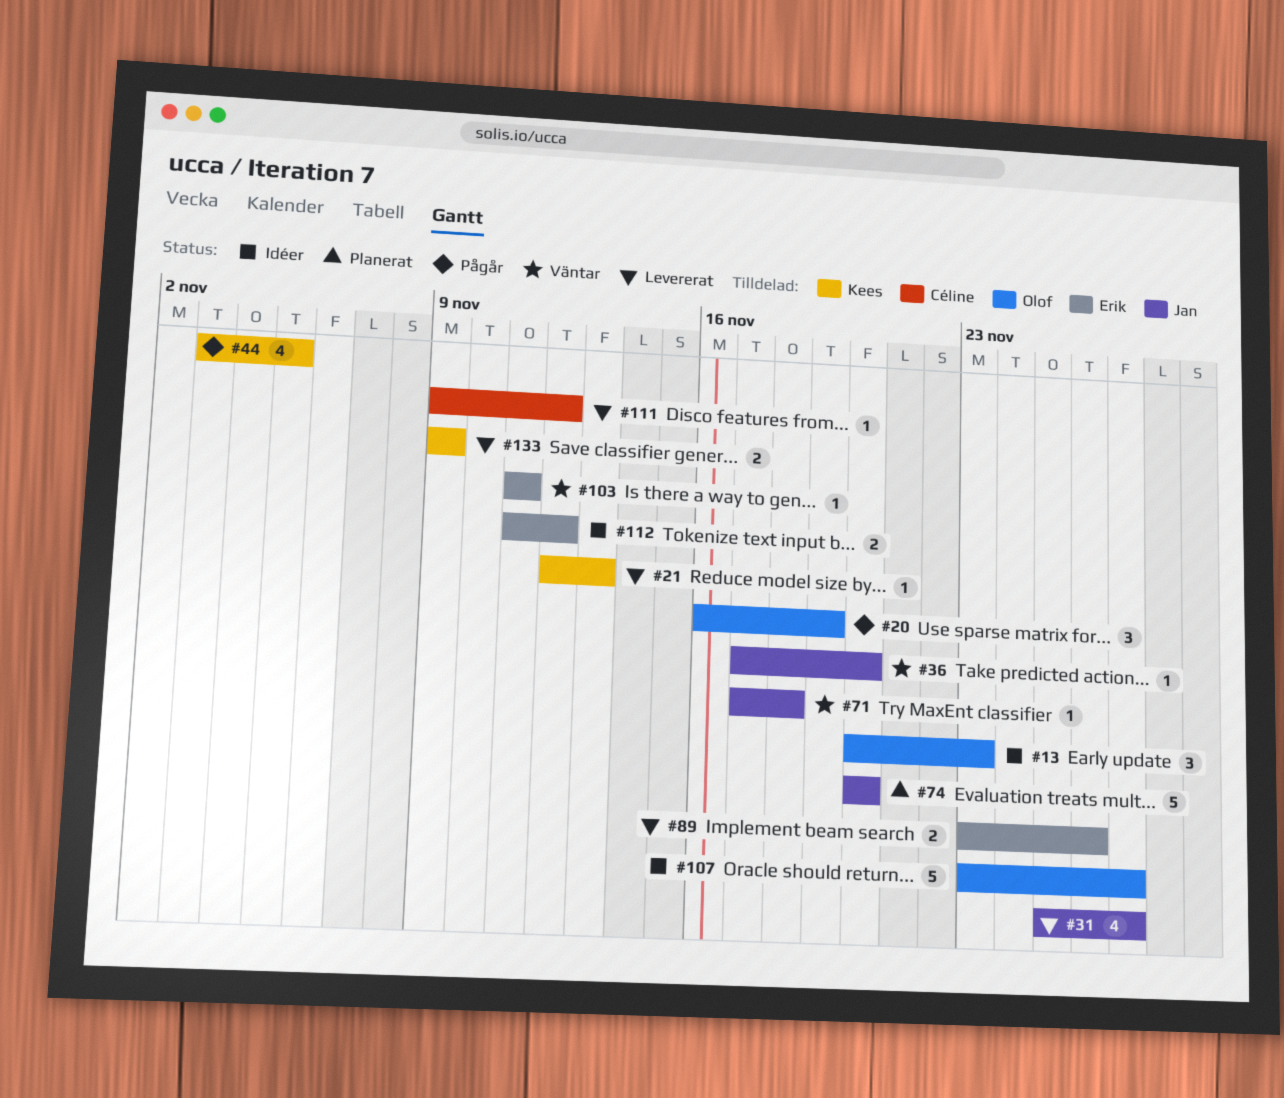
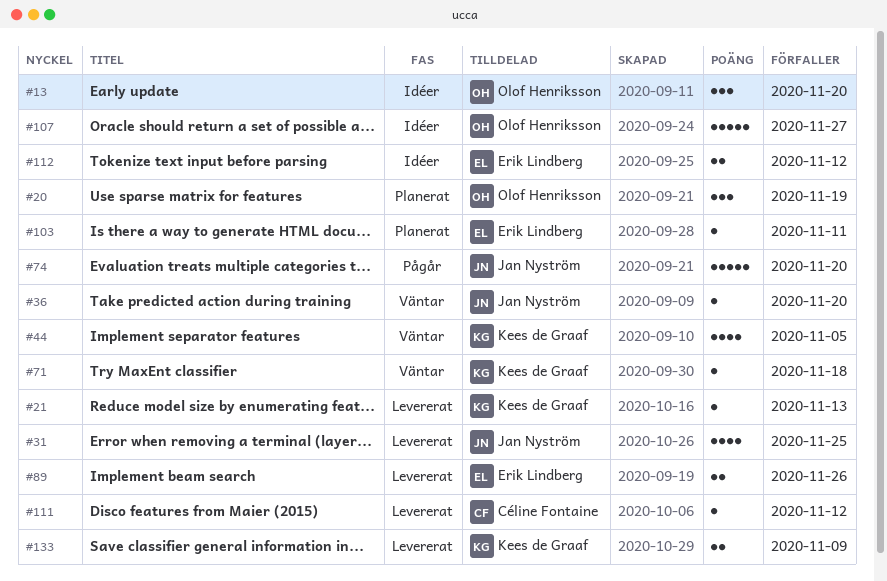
#13, due: Nov 23 -> Nov 20
#20, status: Pågår -> Planerat
#31, due: Nov 27 -> Nov 25
#44, status: Pågår -> Väntar
#71, owner: Jan Nyström -> Kees de Graaf
#74, status: Planerat -> Pågår
#103, status: Väntar -> Planerat

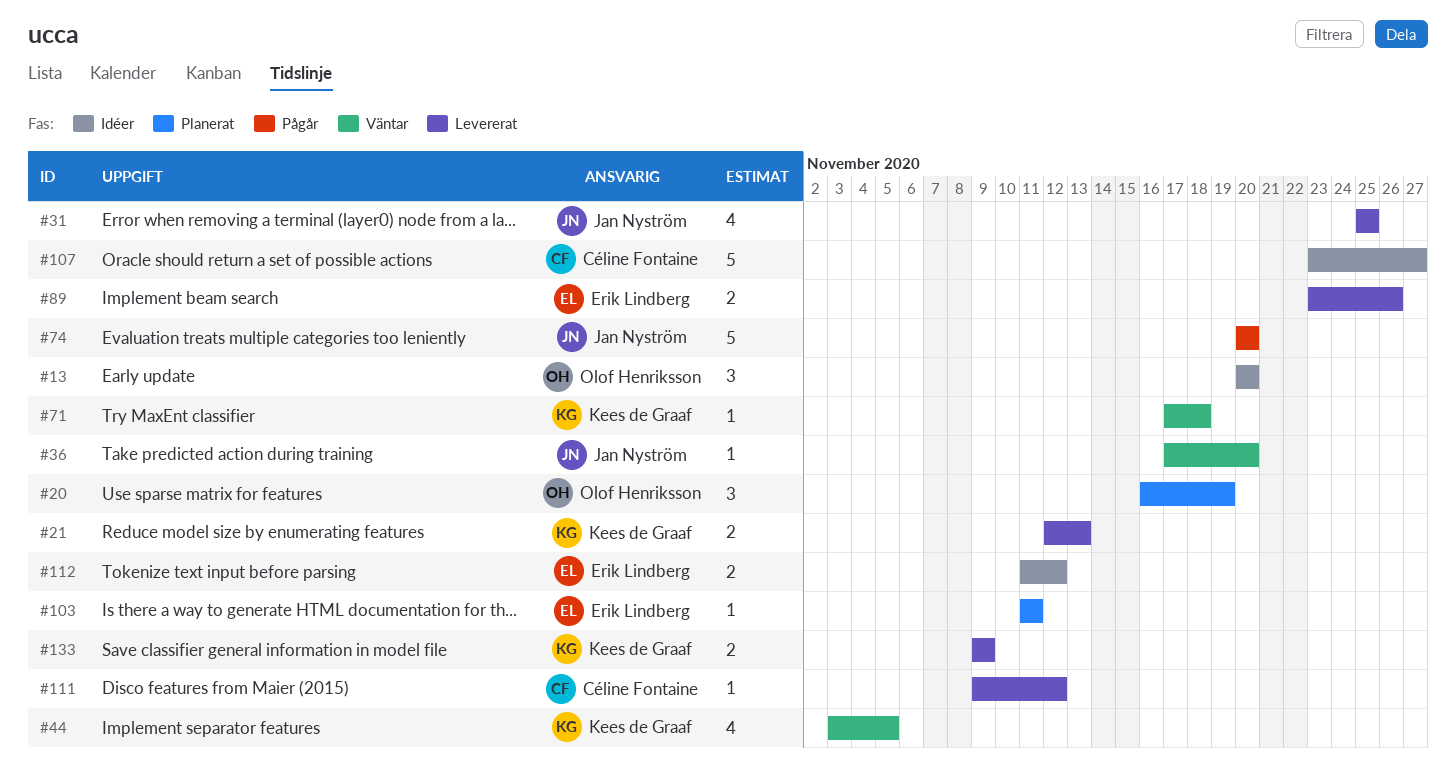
#21, estimate: 1 -> 2
#107, owner: Olof Henriksson -> Céline Fontaine

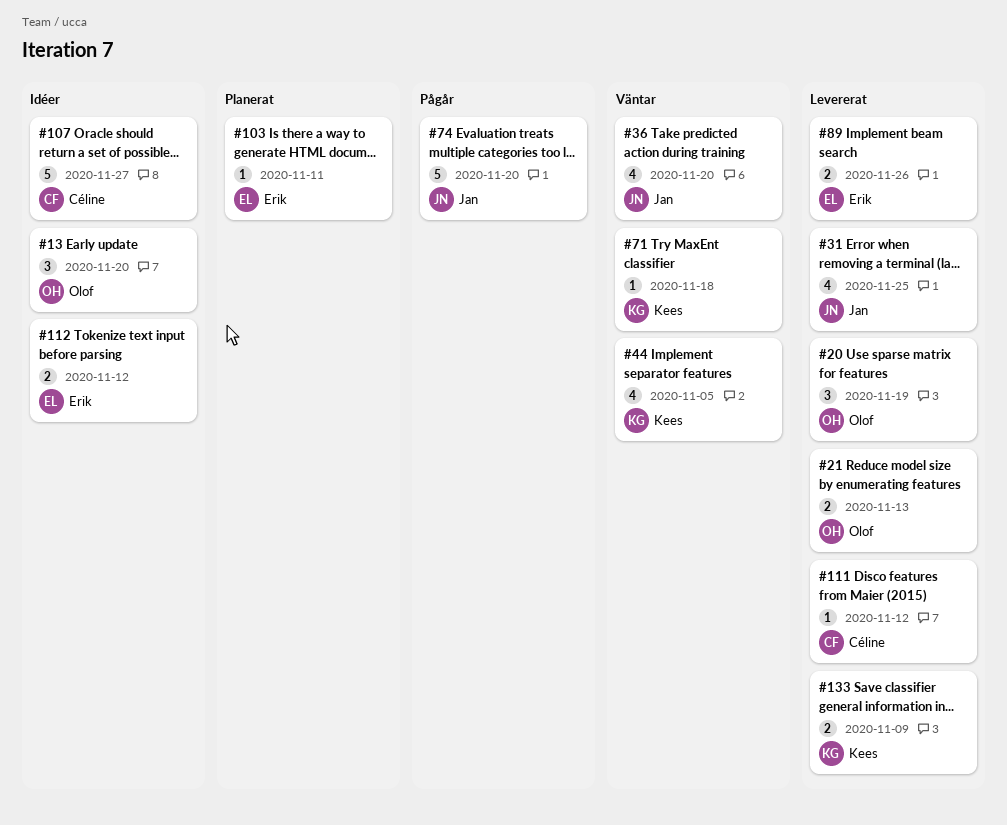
#20, status: Planerat -> Levererat
#21, owner: Kees de Graaf -> Olof Henriksson
#36, estimate: 1 -> 4

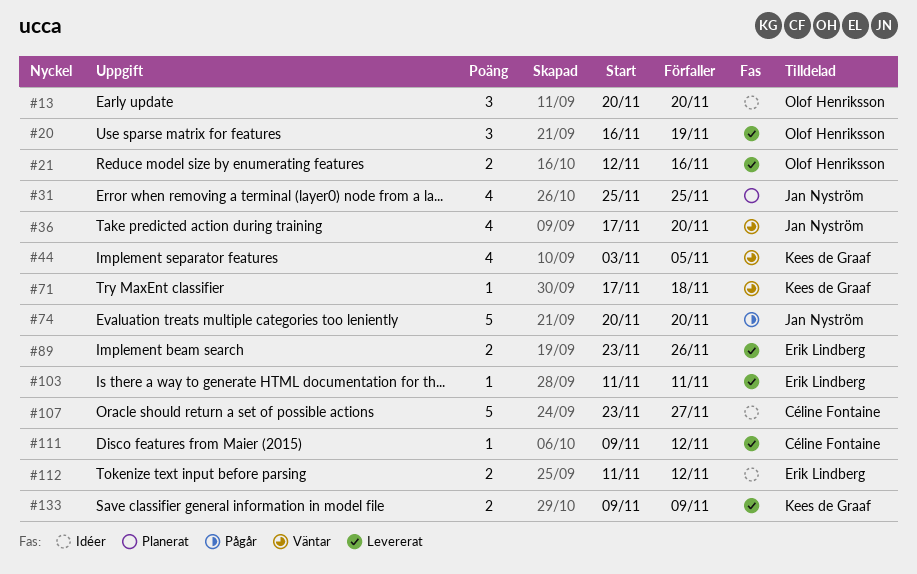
#21, due: Nov 13 -> Nov 16
#31, status: Levererat -> Planerat
#103, status: Planerat -> Levererat

